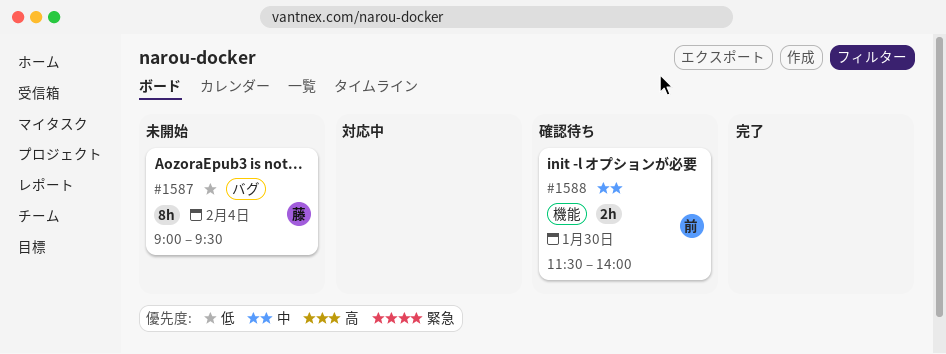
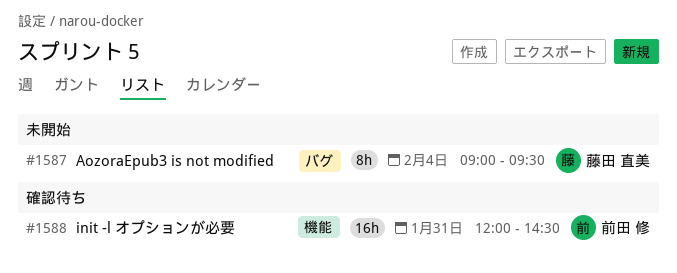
#1588, estimate: 2h -> 16h
#1588, day: Jan 30 -> Jan 31
#1588, begins: 11:30 -> 12:00
#1588, ends: 14:00 -> 14:30

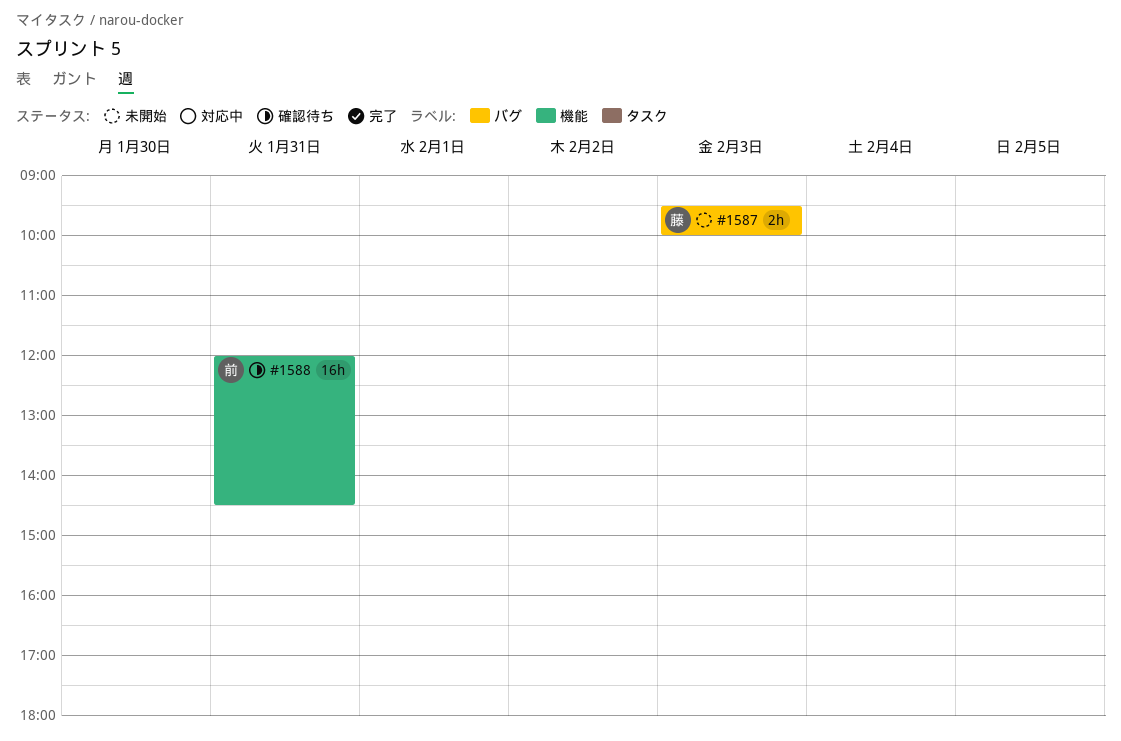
#1587, estimate: 8h -> 2h
#1587, day: Feb 4 -> Feb 3
#1587, begins: 09:00 -> 09:30
#1587, ends: 09:30 -> 10:00

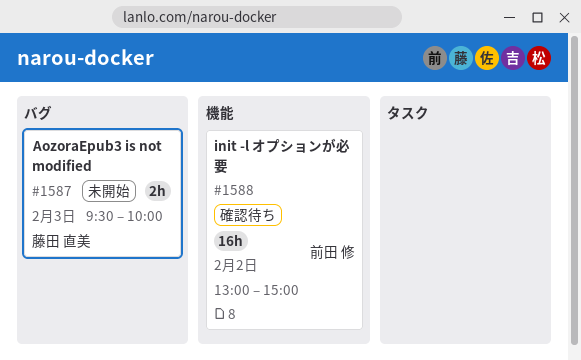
#1588, day: Jan 31 -> Feb 2
#1588, begins: 12:00 -> 13:00
#1588, ends: 14:30 -> 15:00

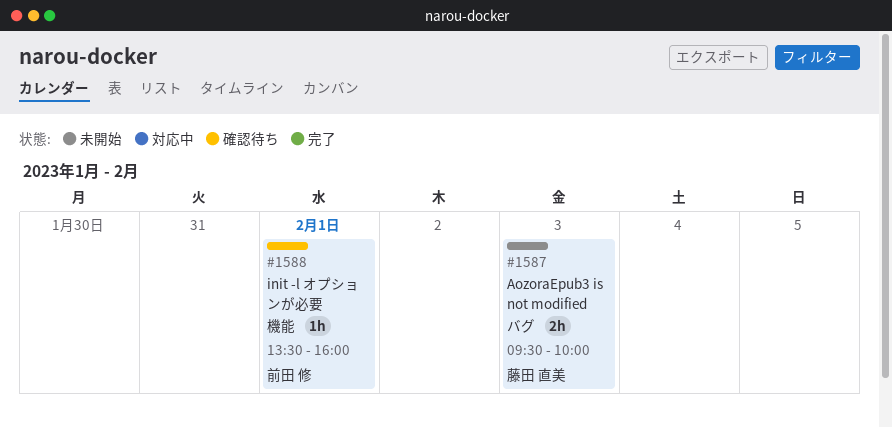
#1588, estimate: 16h -> 1h
#1588, day: Feb 2 -> Feb 1
#1588, begins: 13:00 -> 13:30
#1588, ends: 15:00 -> 16:00

